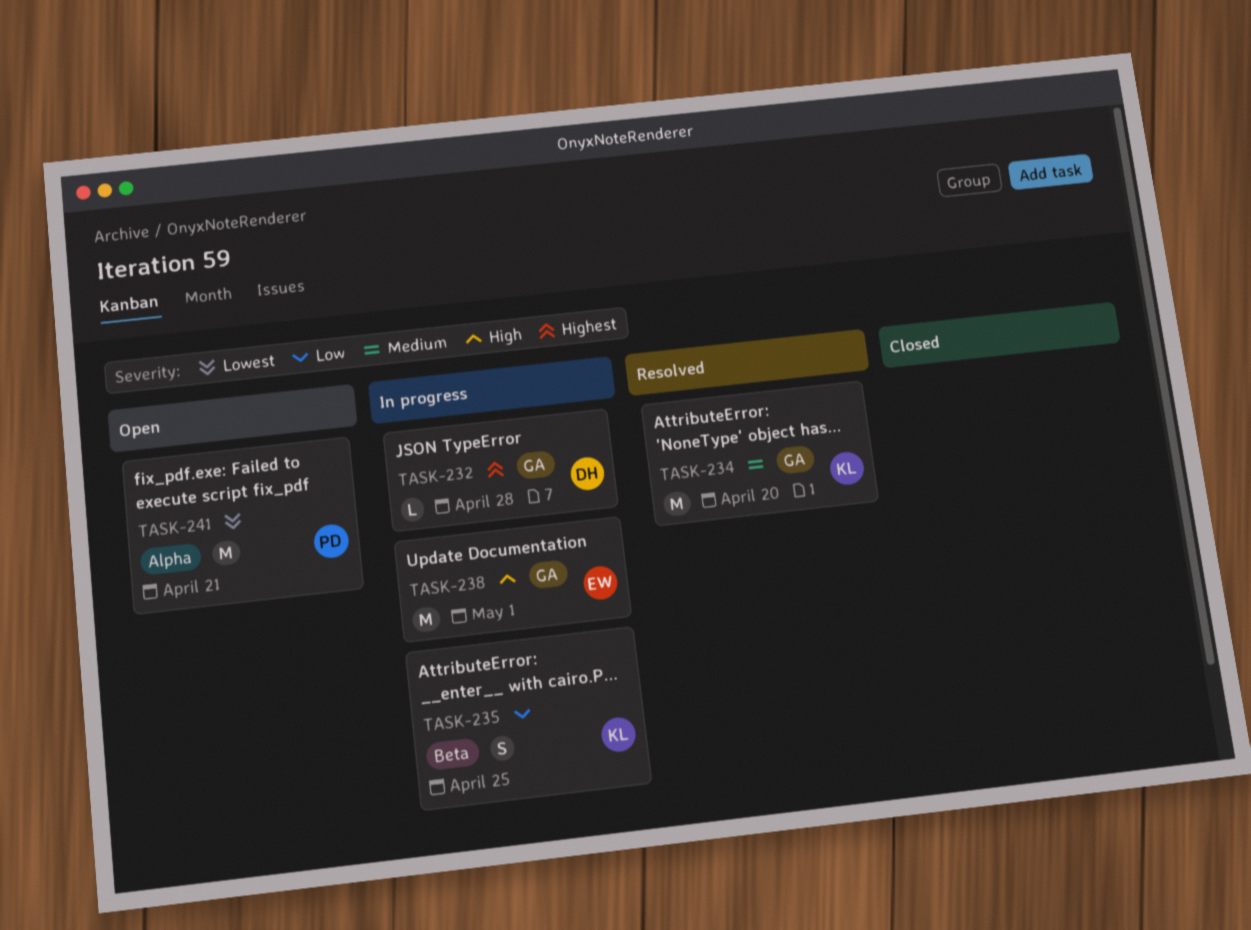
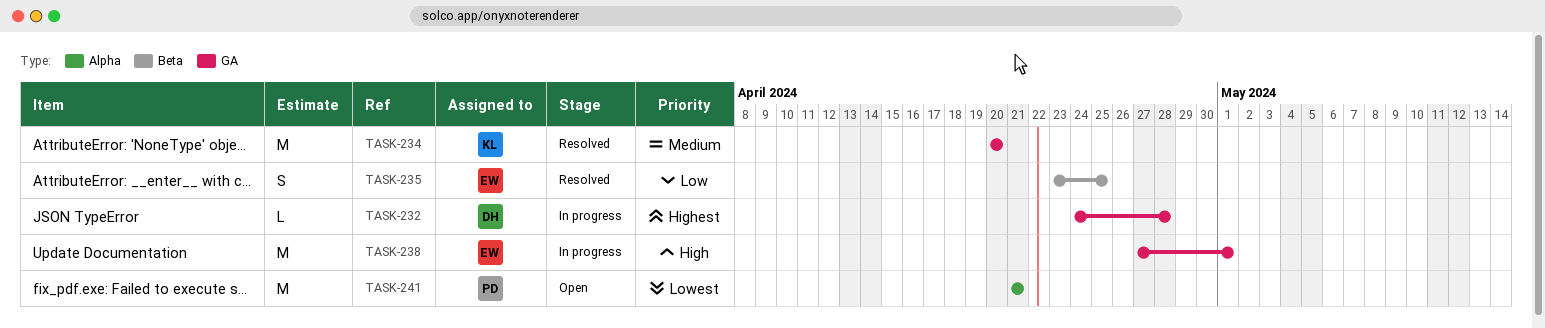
TASK-235, status: In progress -> Resolved
TASK-235, owner: KL -> EW

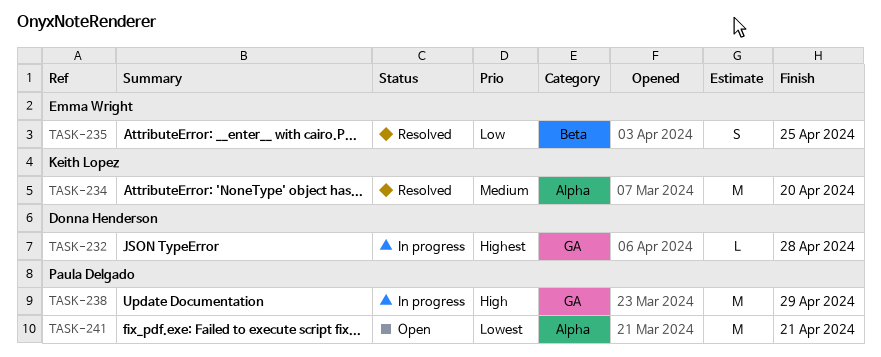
TASK-234, label: GA -> Alpha
TASK-238, owner: Emma Wright -> Paula Delgado
TASK-238, due: May 1 -> Apr 29

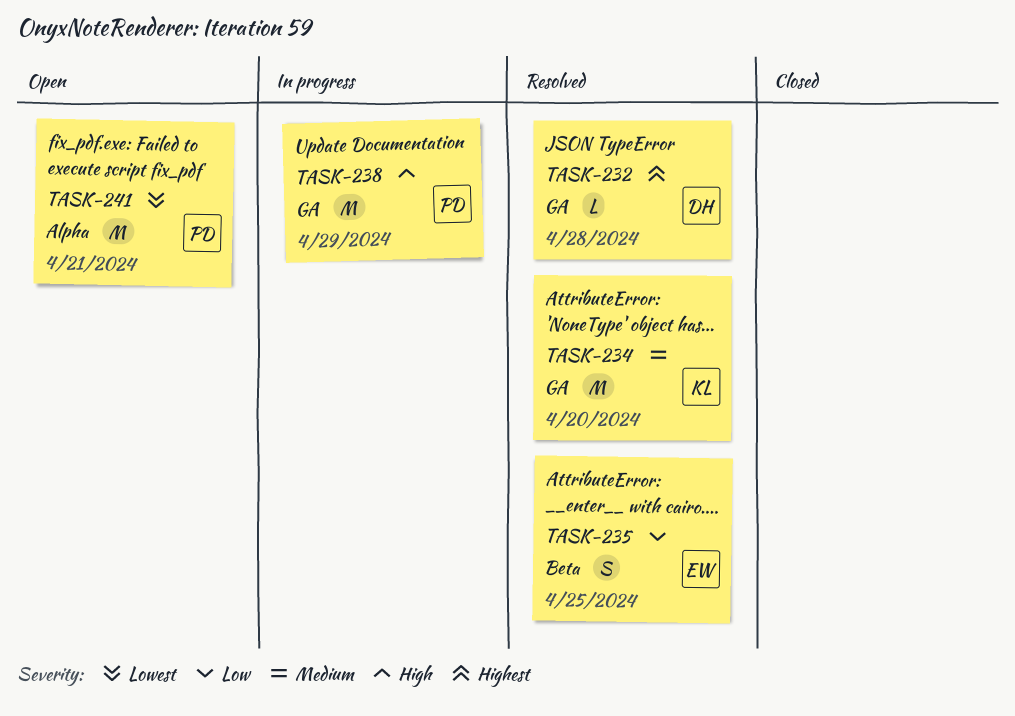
TASK-232, status: In progress -> Resolved
TASK-234, label: Alpha -> GA

